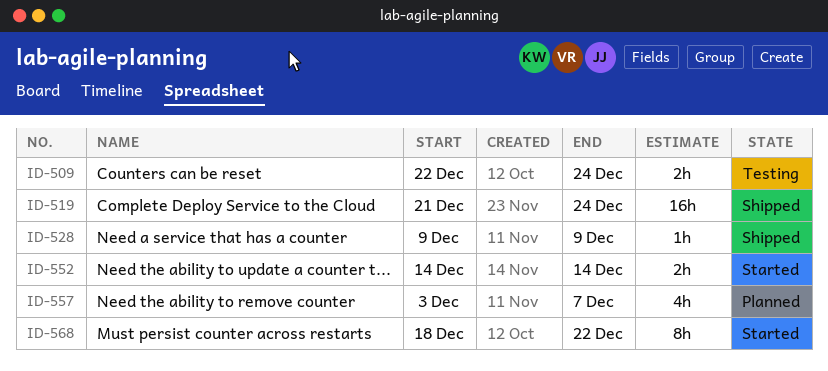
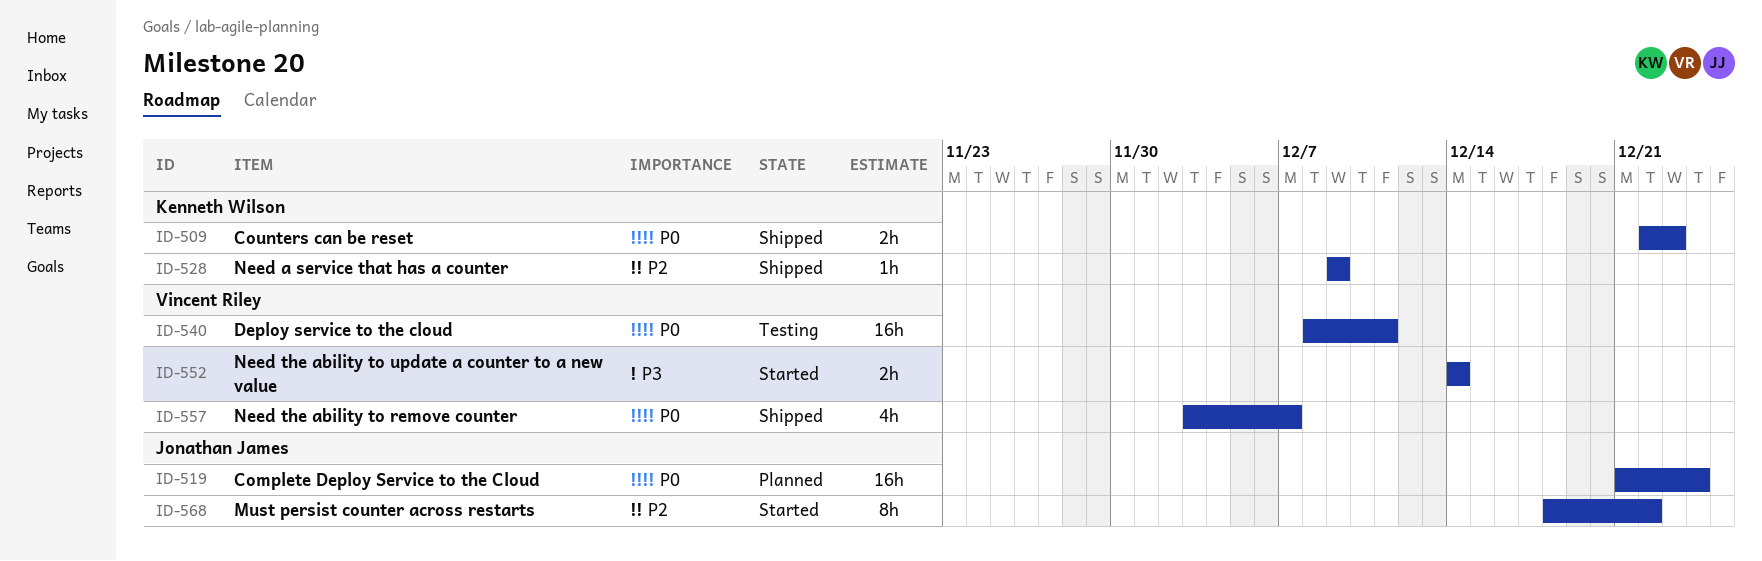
ID-509, status: Testing -> Shipped
ID-509, due: Dec 24 -> Dec 23
ID-519, status: Shipped -> Planned
ID-540: none -> present
ID-557, status: Planned -> Shipped

